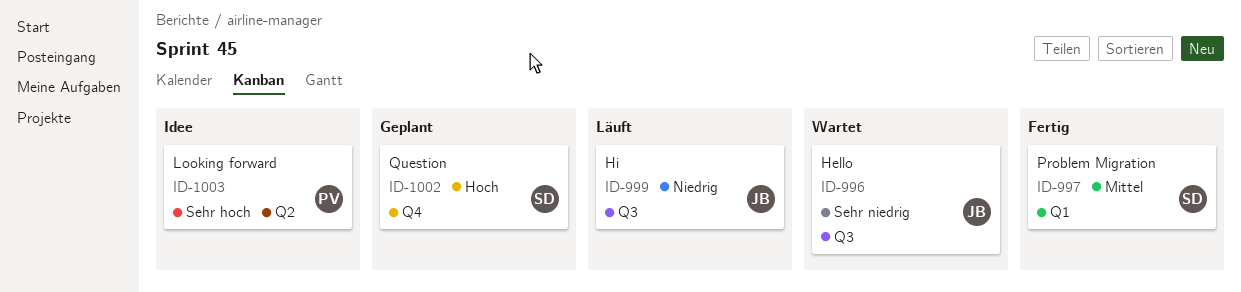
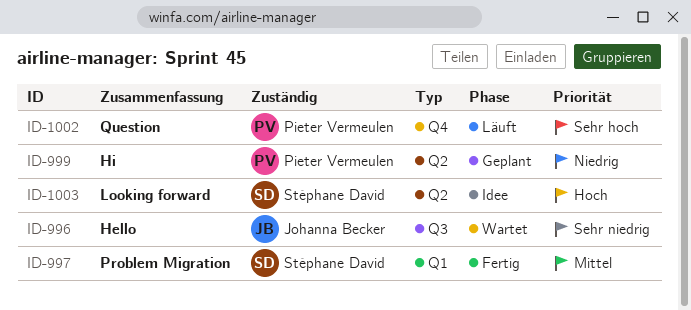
ID-999, status: Läuft -> Geplant
ID-999, owner: Johanna Becker -> Pieter Vermeulen
ID-999, label: Q3 -> Q2
ID-1002, status: Geplant -> Läuft
ID-1002, owner: Stéphane David -> Pieter Vermeulen
ID-1002, priority: Hoch -> Sehr hoch
ID-1003, owner: Pieter Vermeulen -> Stéphane David
ID-1003, priority: Sehr hoch -> Hoch

